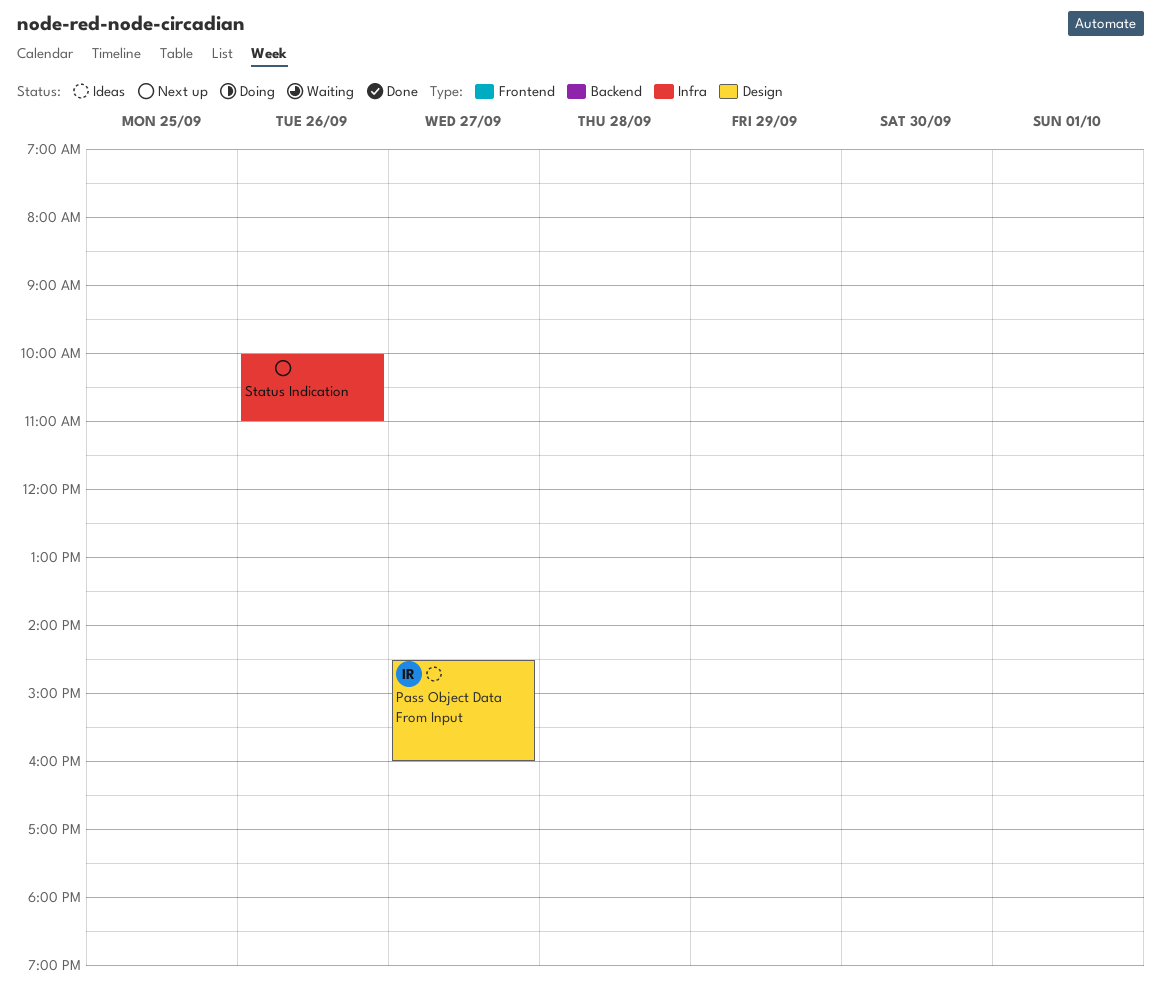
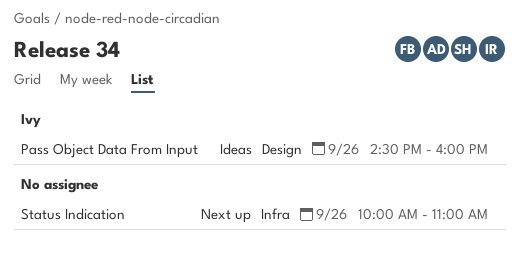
Pass Object Data From Input, day: Sep 27 -> Sep 26

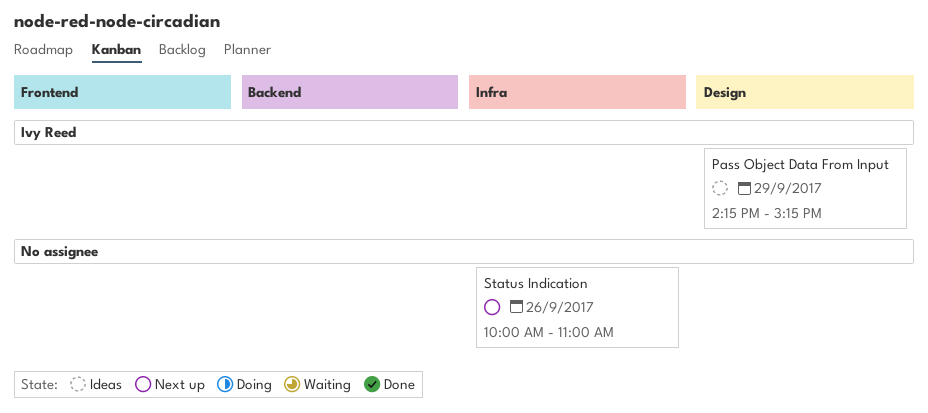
Pass Object Data From Input, day: Sep 26 -> Sep 29
Pass Object Data From Input, begins: 14:30 -> 14:15
Pass Object Data From Input, ends: 16:00 -> 15:15

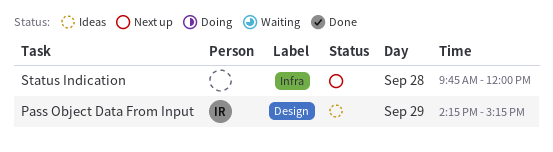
Status Indication, day: Sep 26 -> Sep 28
Status Indication, begins: 10:00 -> 09:45
Status Indication, ends: 11:00 -> 12:00

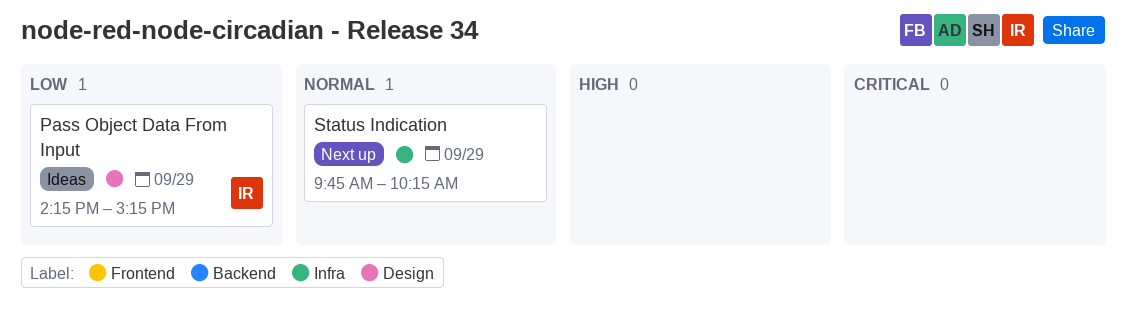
Status Indication, day: Sep 28 -> Sep 29
Status Indication, ends: 12:00 -> 10:15

